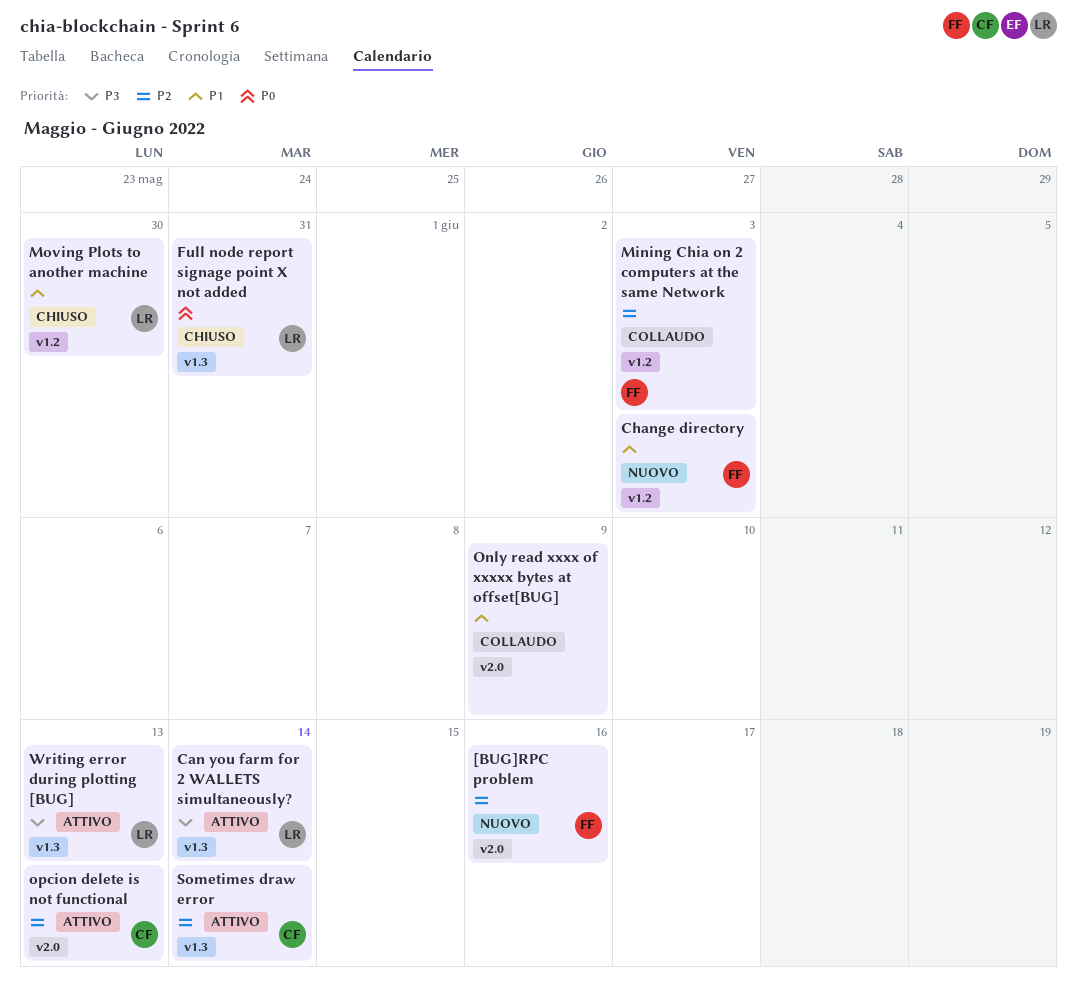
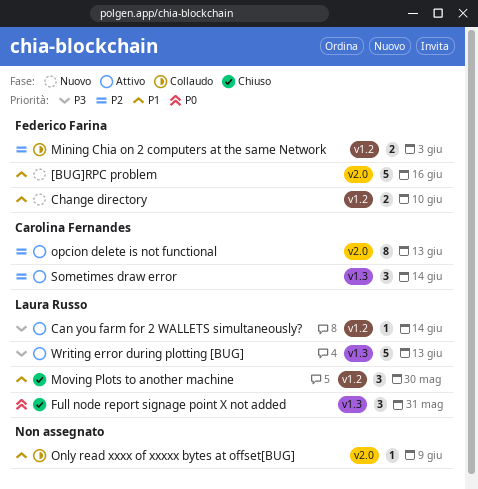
[BUG]RPC problem, priority: P2 -> P1
Can you farm for 2 WALLETS simultaneously?, label: v1.3 -> v1.2
Change directory, due: Jun 3 -> Jun 10

